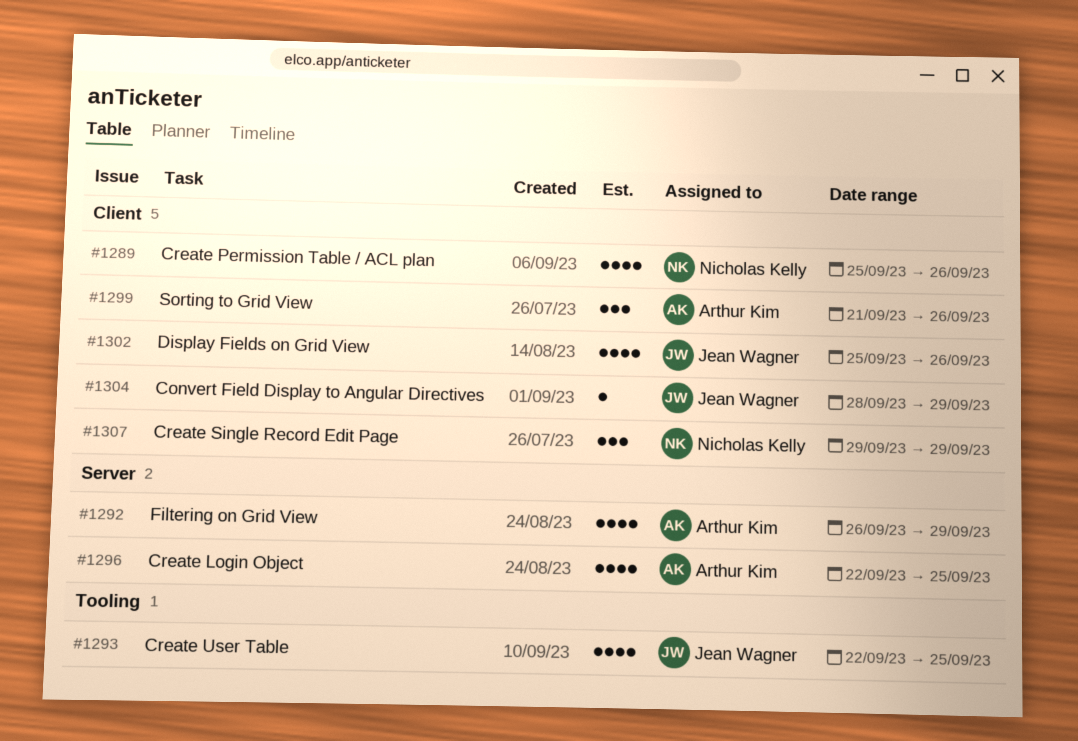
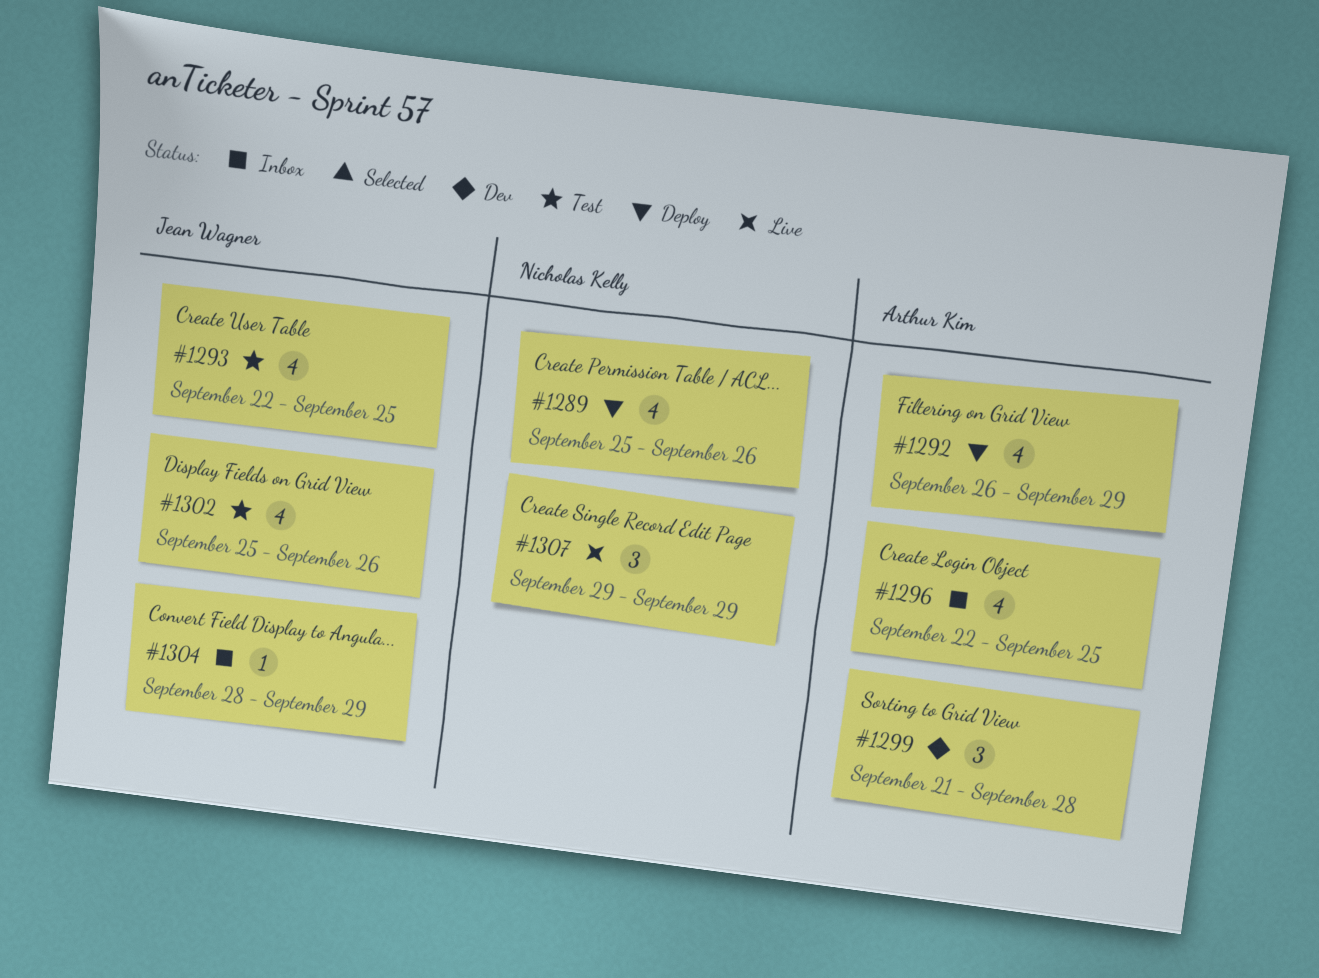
#1299, due: Sep 26 -> Sep 28

